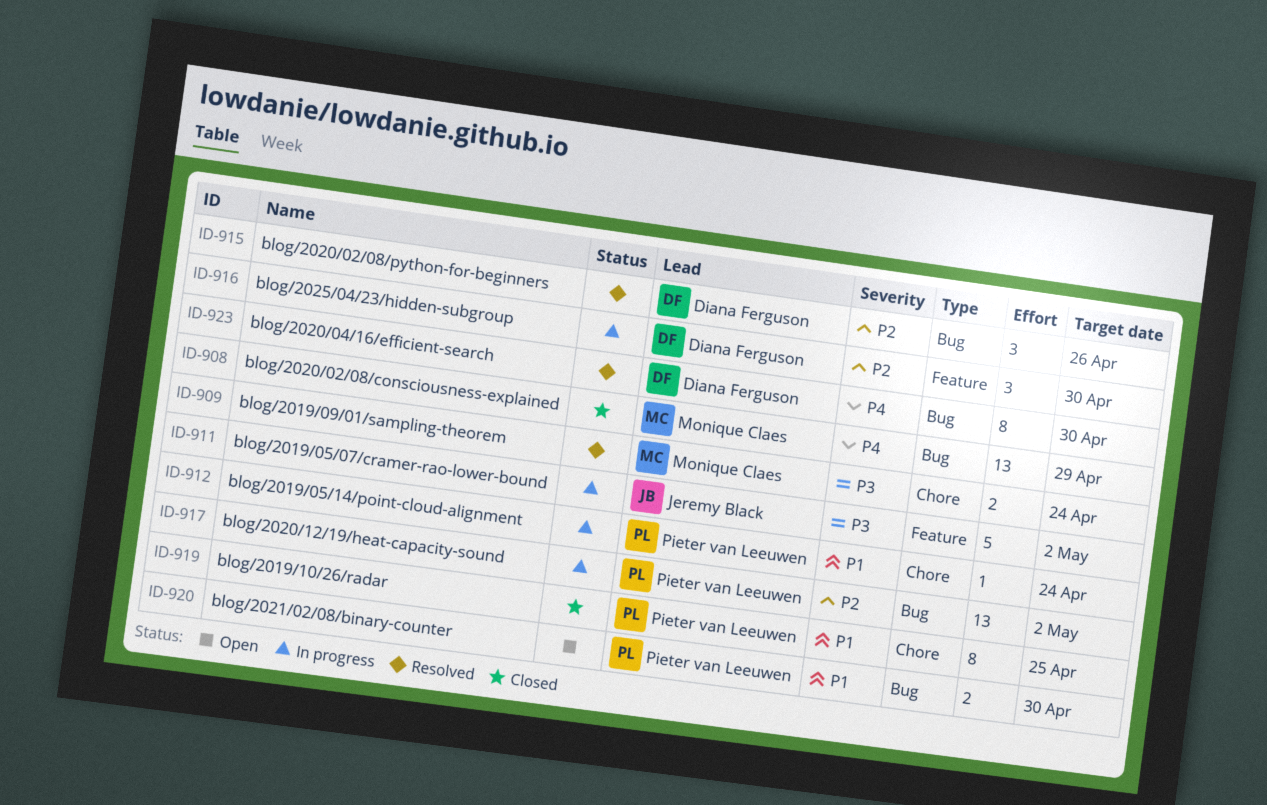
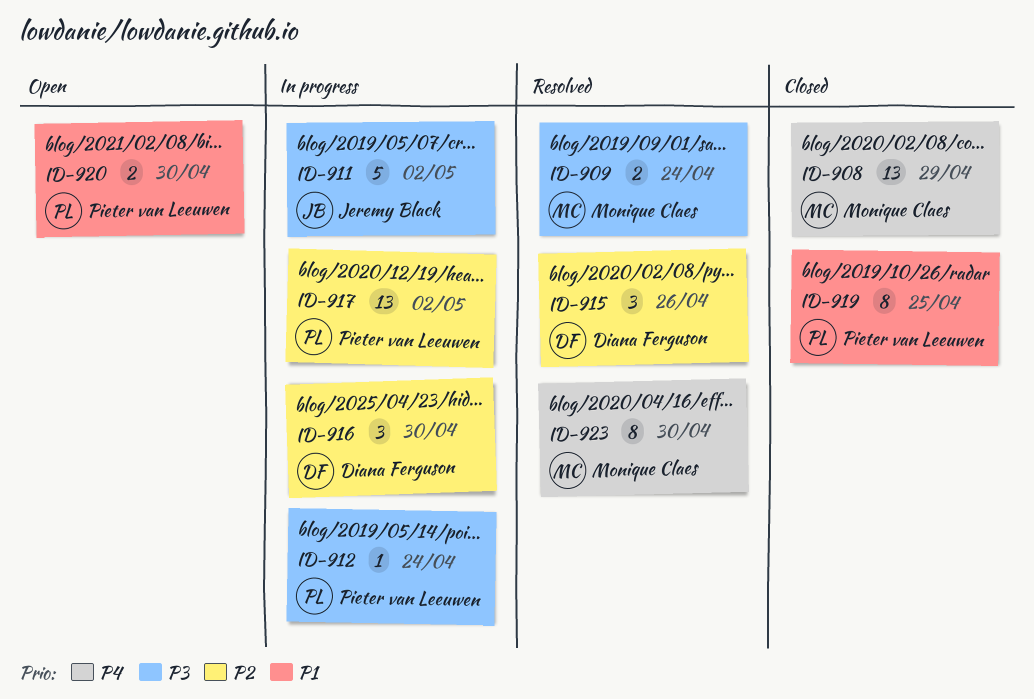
ID-912, priority: P1 -> P3
ID-923, owner: Diana Ferguson -> Monique Claes

